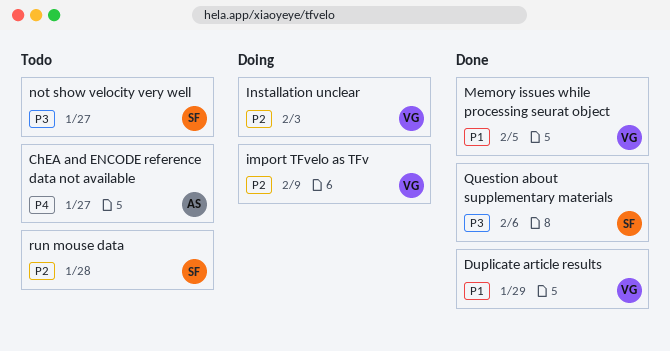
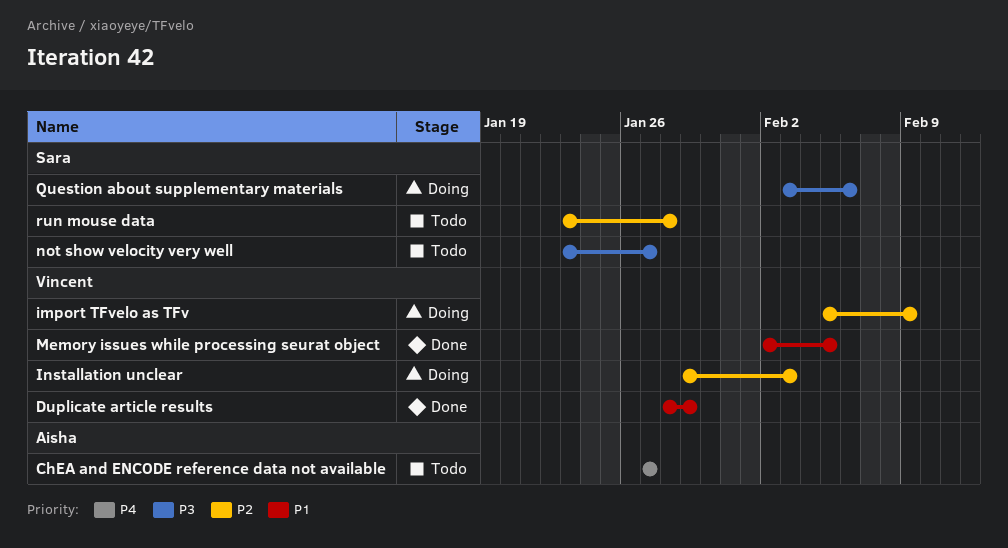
Question about supplementary materials, status: Done -> Doing

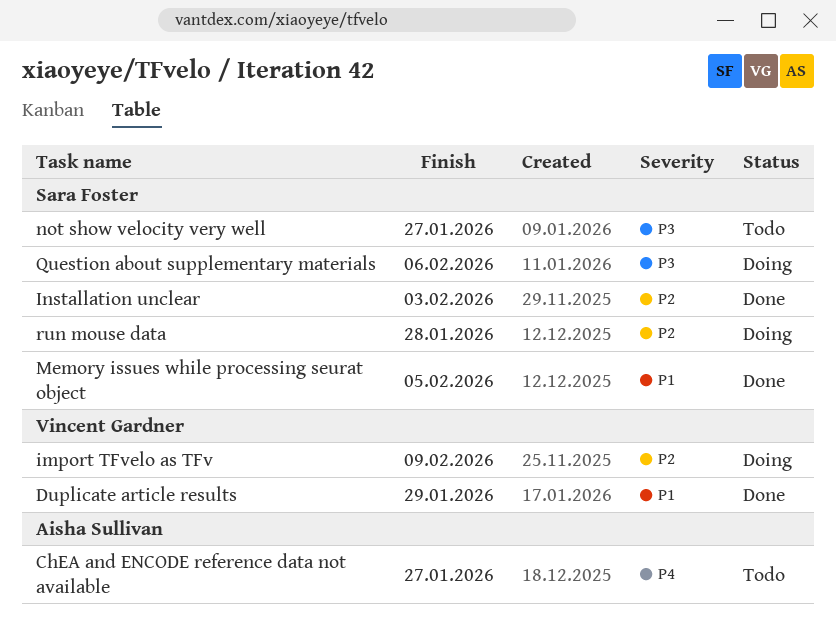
Installation unclear, status: Doing -> Done
Installation unclear, owner: Vincent Gardner -> Sara Foster
Memory issues while processing seurat object, owner: Vincent Gardner -> Sara Foster
run mouse data, status: Todo -> Doing

